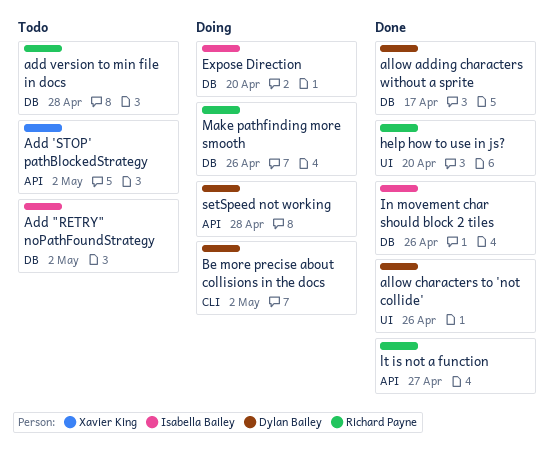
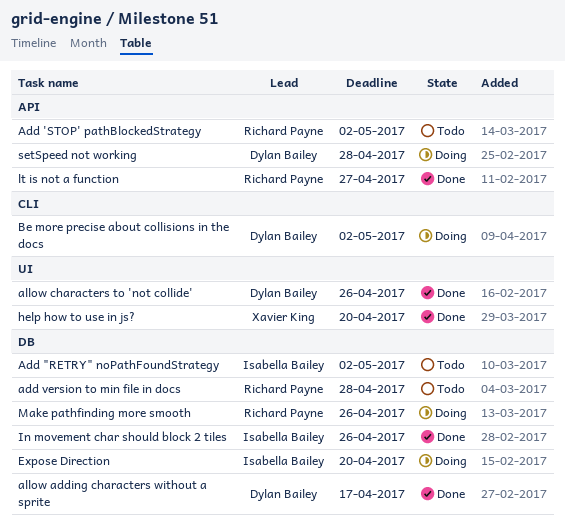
Add 'STOP' pathBlockedStrategy, owner: Xavier King -> Richard Payne
help how to use in js?, owner: Richard Payne -> Xavier King

